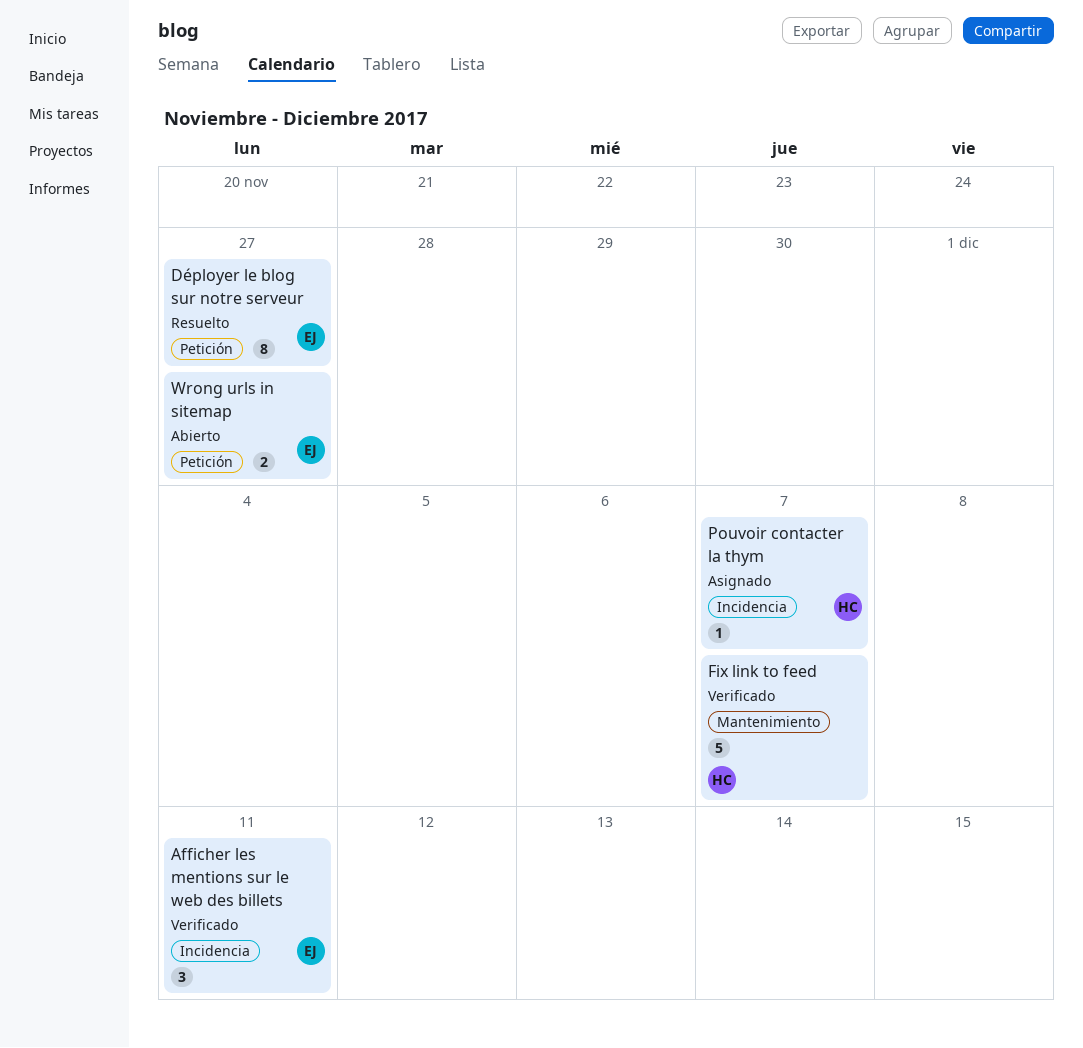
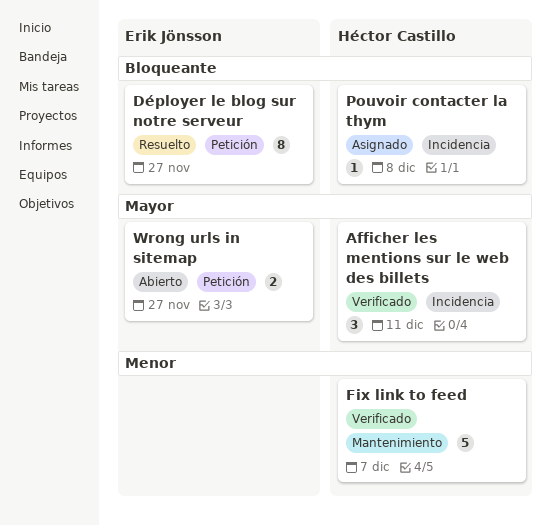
Afficher les mentions sur le web des billets, owner: Erik Jönsson -> Héctor Castillo
Pouvoir contacter la thym, due: Dec 7 -> Dec 8

